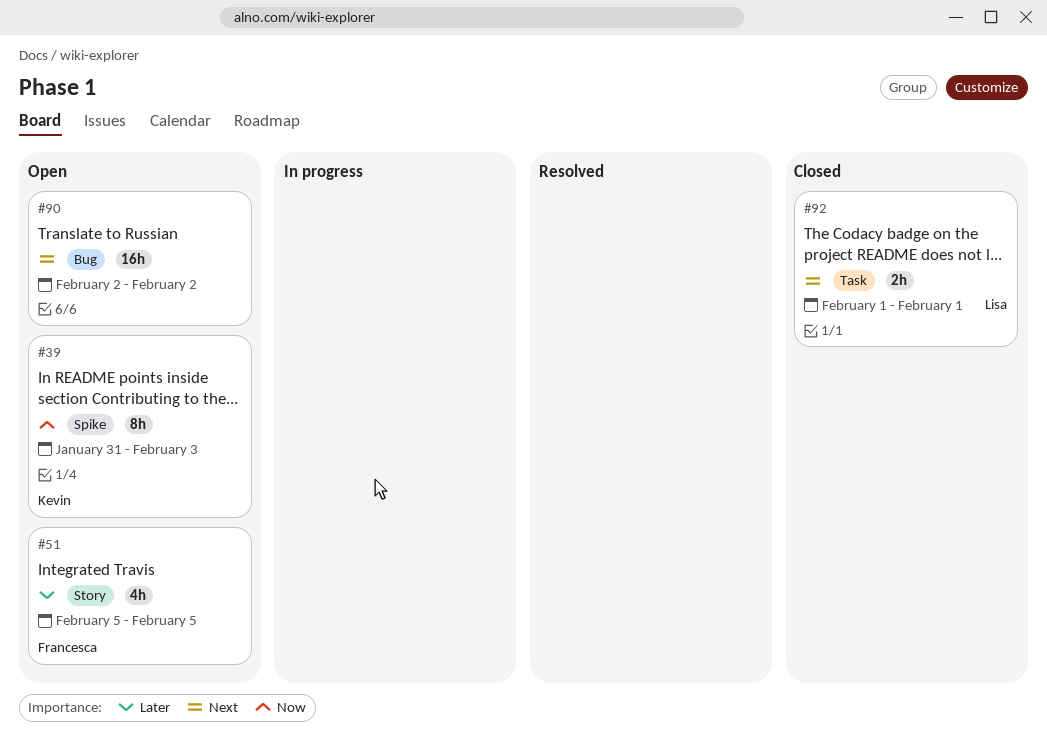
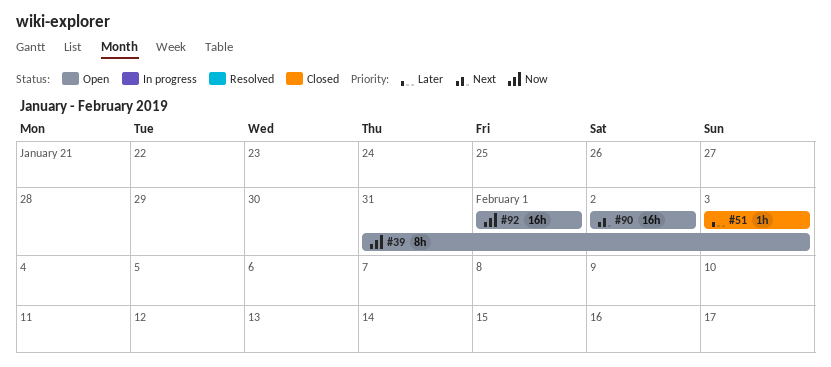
#51, status: Open -> Closed
#51, estimate: 4h -> 1h
#51, start: Feb 5 -> Feb 3
#51, due: Feb 5 -> Feb 3
#92, status: Closed -> Open
#92, priority: Next -> Now
#92, estimate: 2h -> 16h

